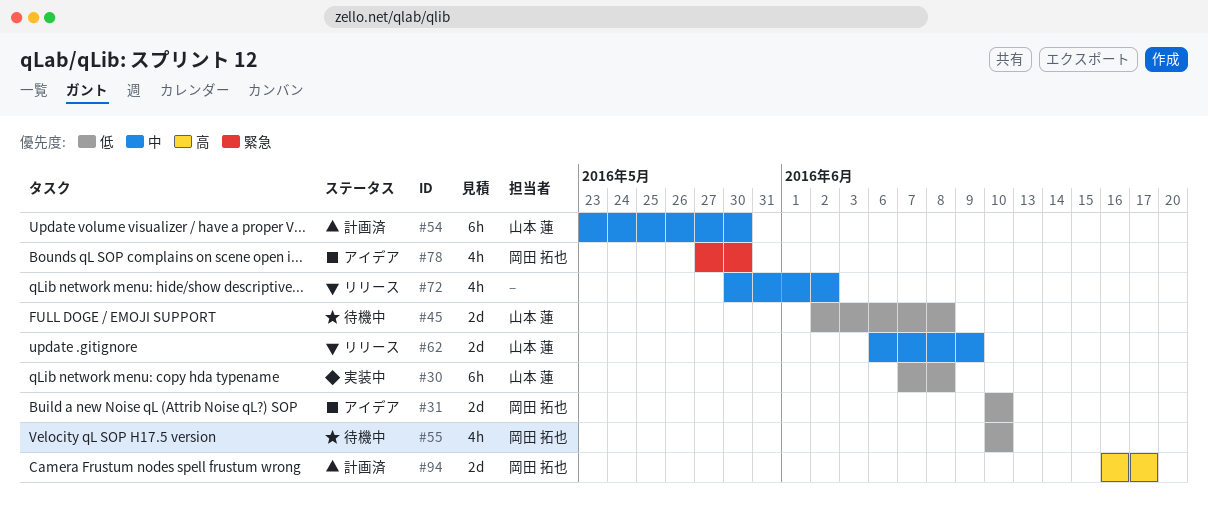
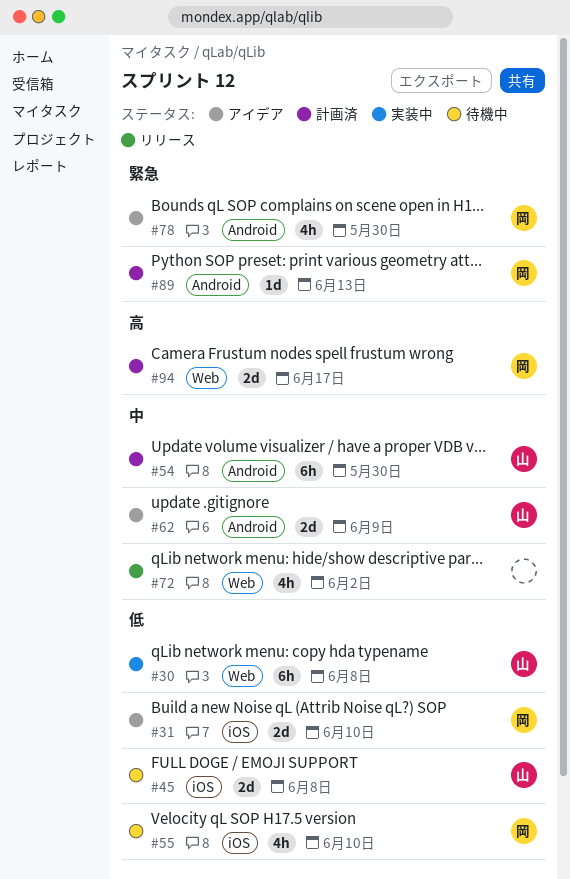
#62, status: リリース -> アイデア
#89: none -> present

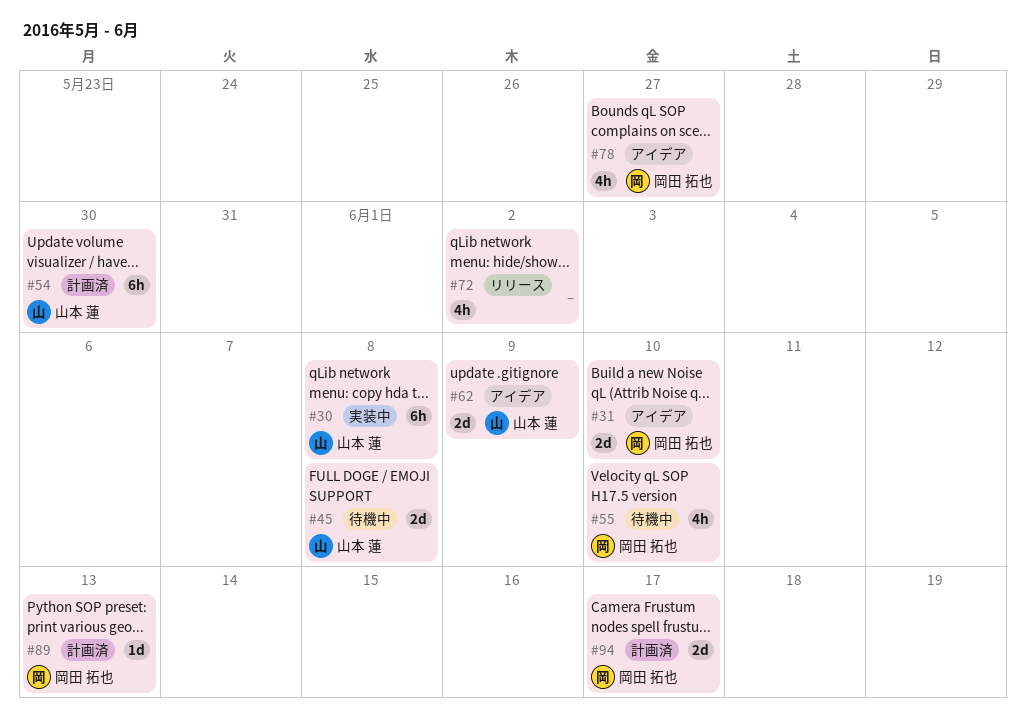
#78, due: May 30 -> May 27

